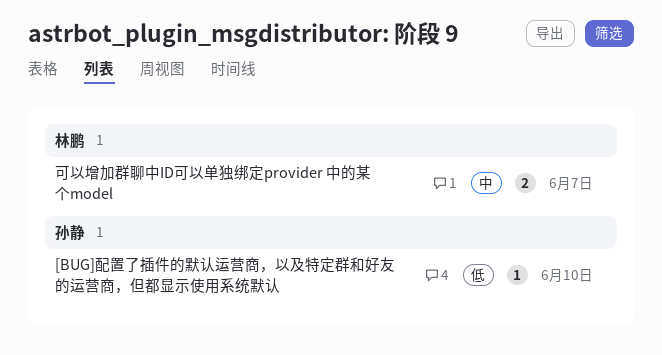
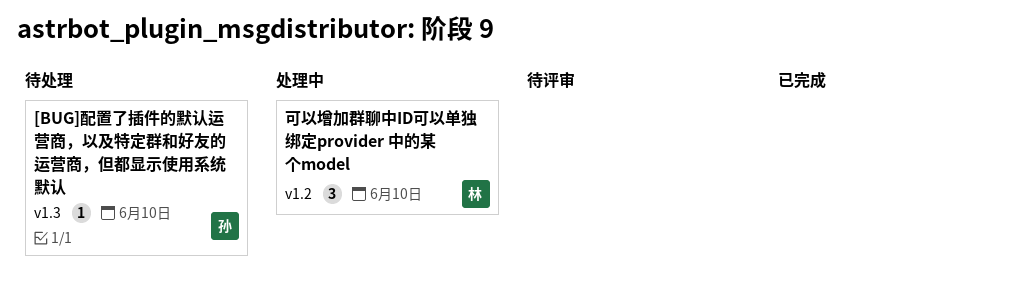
可以增加群聊中ID可以单独绑定provider 中的某个model, estimate: 2 -> 3
可以增加群聊中ID可以单独绑定provider 中的某个model, due: Jun 7 -> Jun 10

